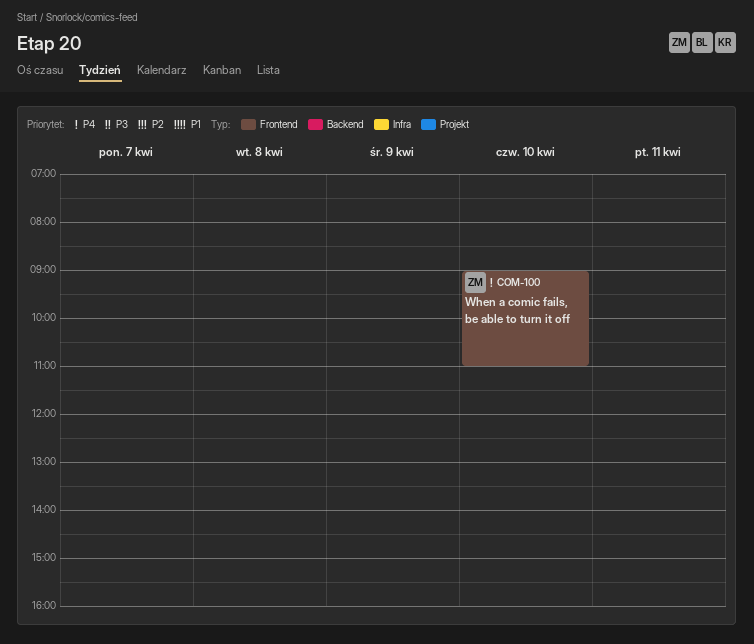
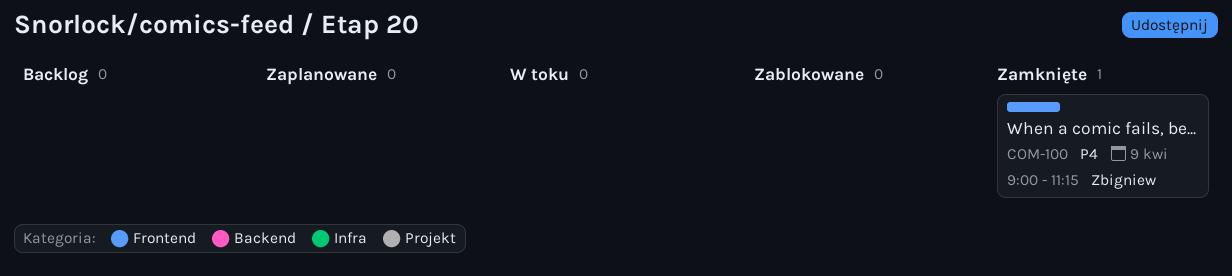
COM-100, day: Apr 10 -> Apr 9
COM-100, ends: 11:00 -> 11:15

